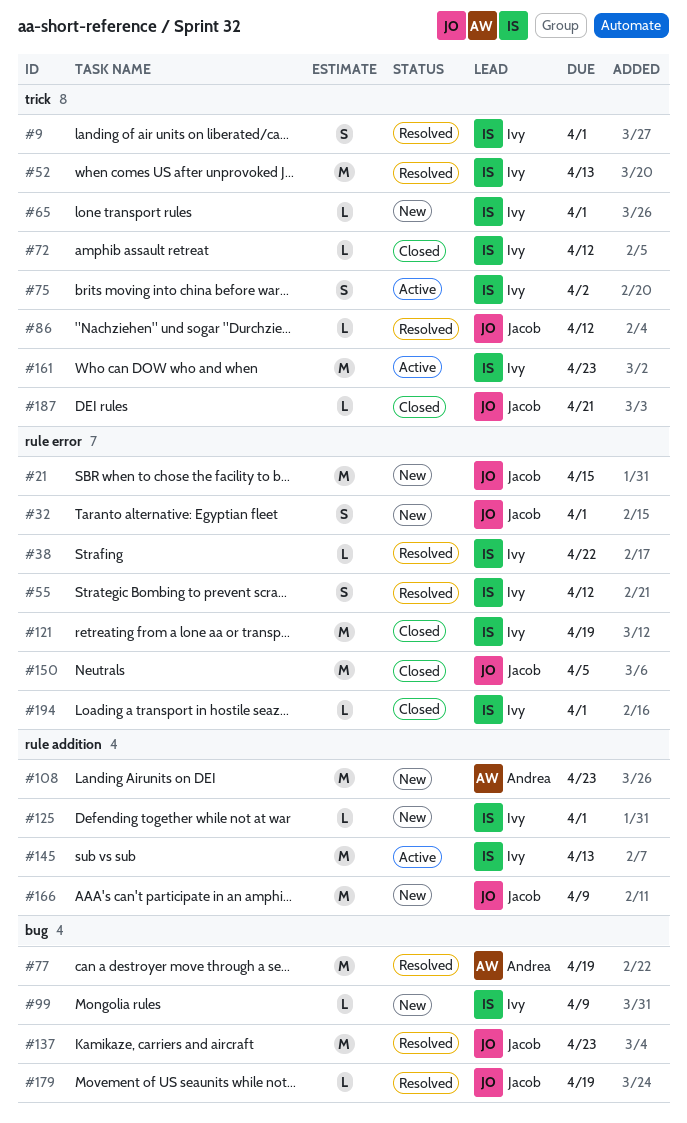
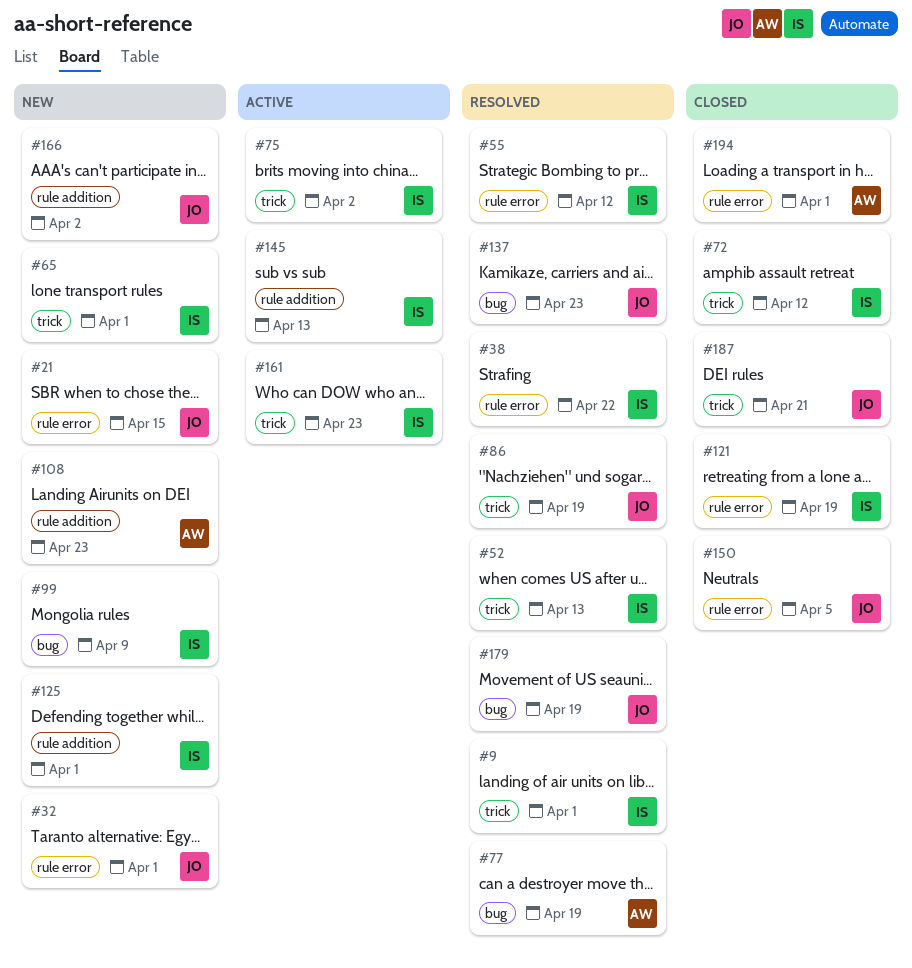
#86, due: Apr 12 -> Apr 19
#166, due: Apr 9 -> Apr 2
#194, owner: Ivy -> Andrea

